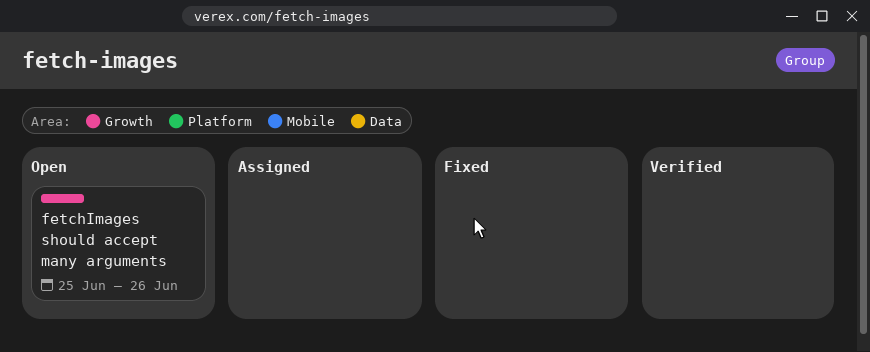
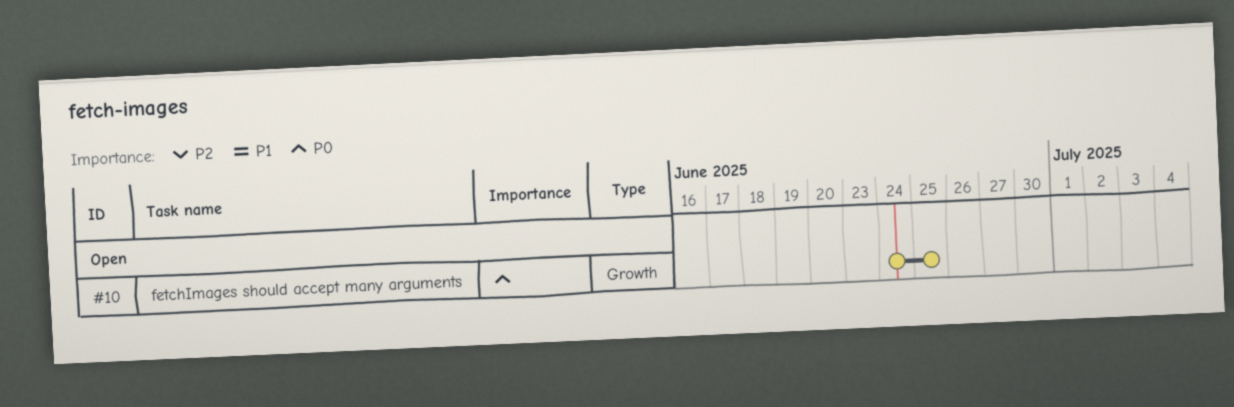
fetchImages should accept many arguments, start: Jun 25 -> Jun 24
fetchImages should accept many arguments, due: Jun 26 -> Jun 25

